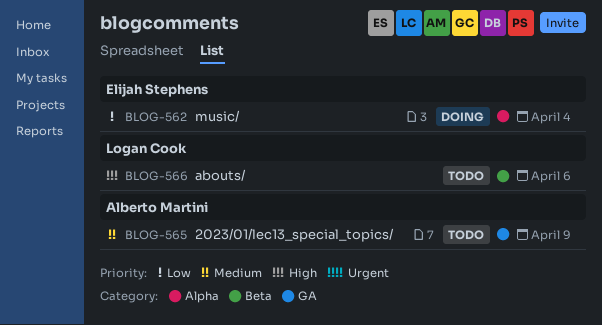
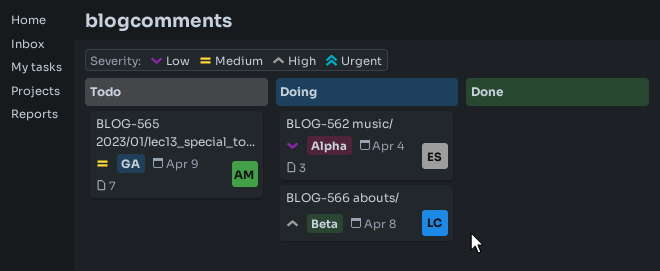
BLOG-566, status: Todo -> Doing
BLOG-566, due: Apr 6 -> Apr 8

